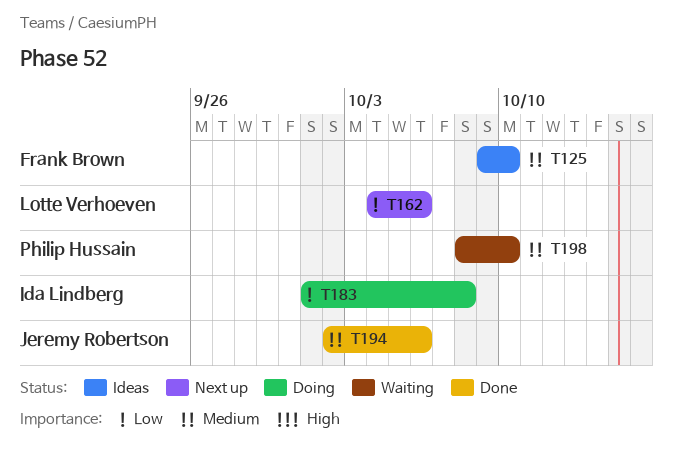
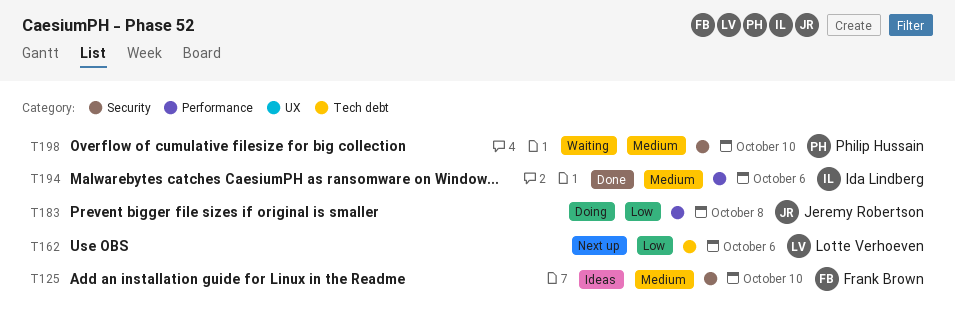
T183, owner: Ida Lindberg -> Jeremy Robertson
T194, owner: Jeremy Robertson -> Ida Lindberg

